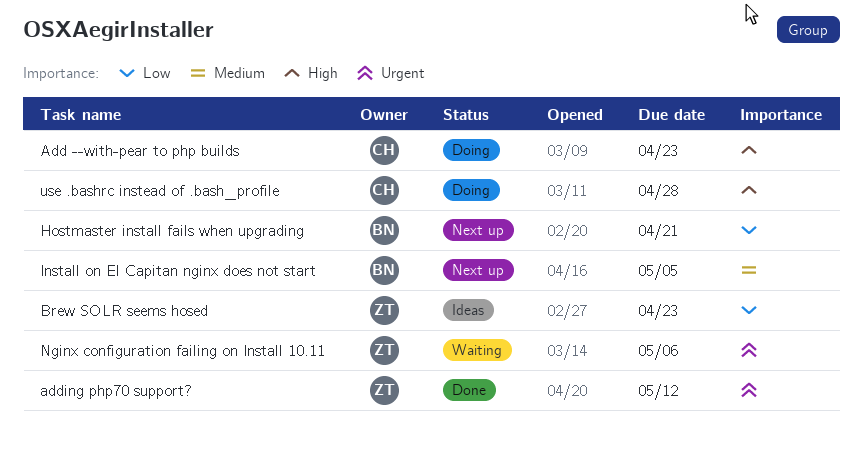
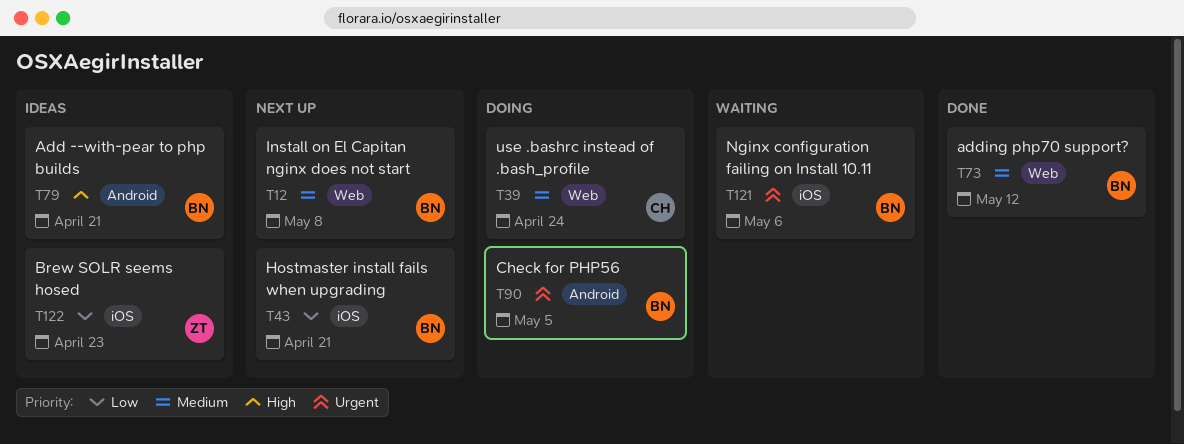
Add --with-pear to php builds, status: Doing -> Ideas
Add --with-pear to php builds, owner: CH -> BN
Add --with-pear to php builds, due: Apr 23 -> Apr 21
adding php70 support?, owner: ZT -> BN
adding php70 support?, priority: Urgent -> Medium
Check for PHP56: none -> present
Install on El Capitan nginx does not start, due: May 5 -> May 8
Nginx configuration failing on Install 10.11, owner: ZT -> BN
use .bashrc instead of .bash_profile, priority: High -> Medium
use .bashrc instead of .bash_profile, due: Apr 28 -> Apr 24

